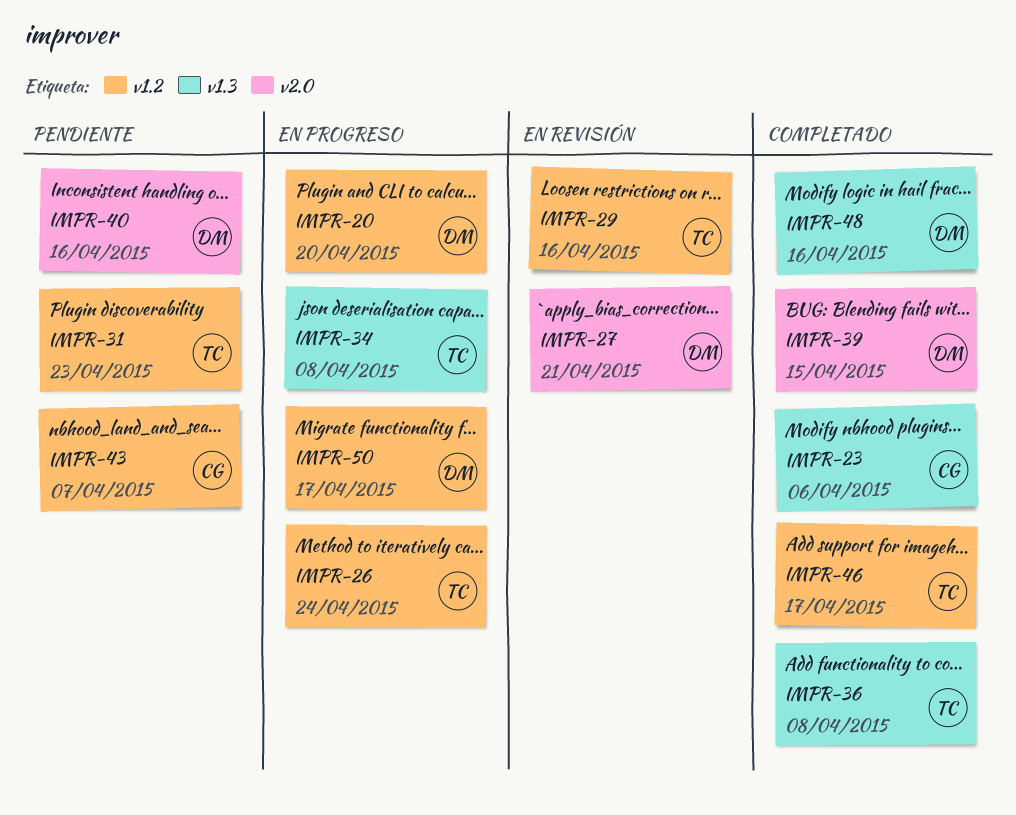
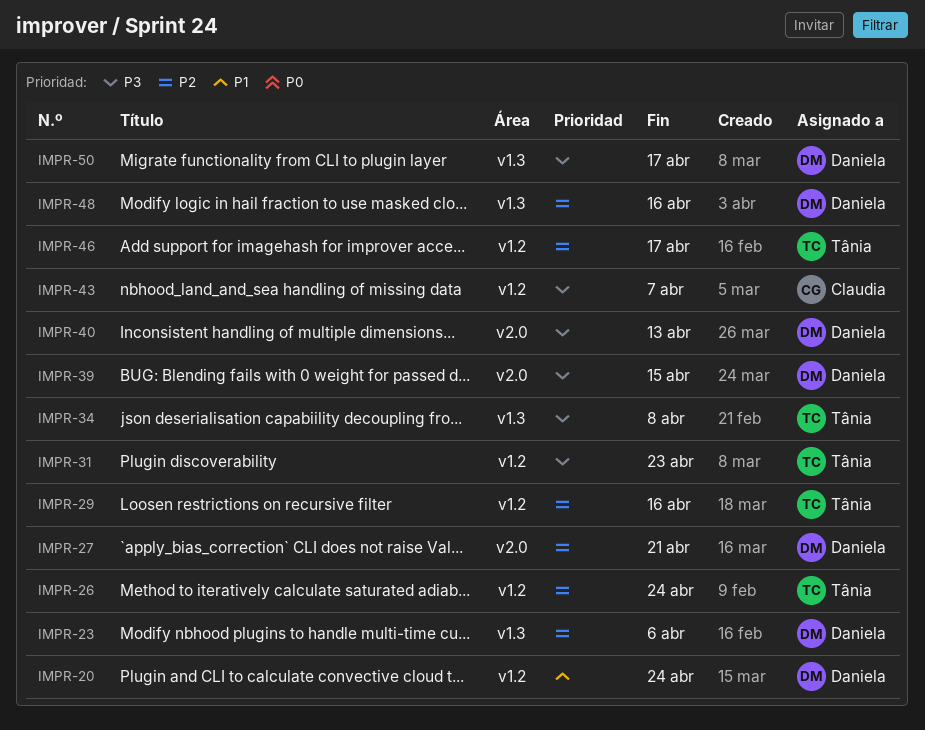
IMPR-20, due: Apr 20 -> Apr 24
IMPR-23, owner: Claudia -> Daniela
IMPR-36: present -> none
IMPR-40, due: Apr 16 -> Apr 13
IMPR-50, label: v1.2 -> v1.3

